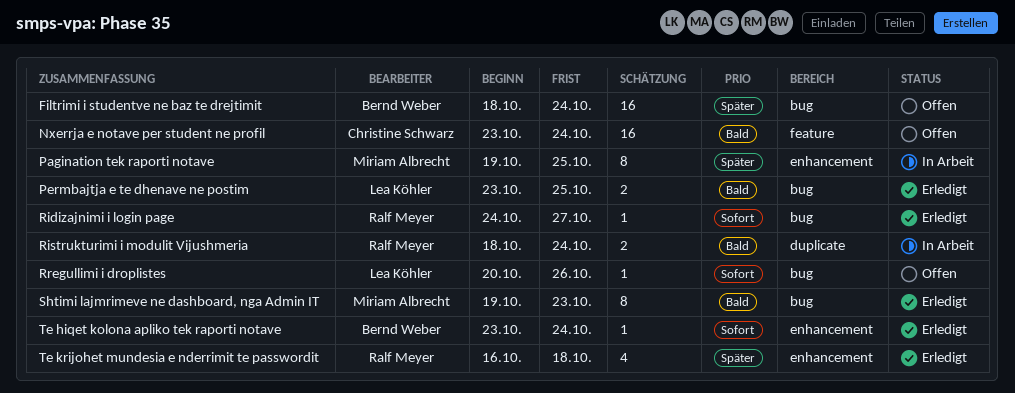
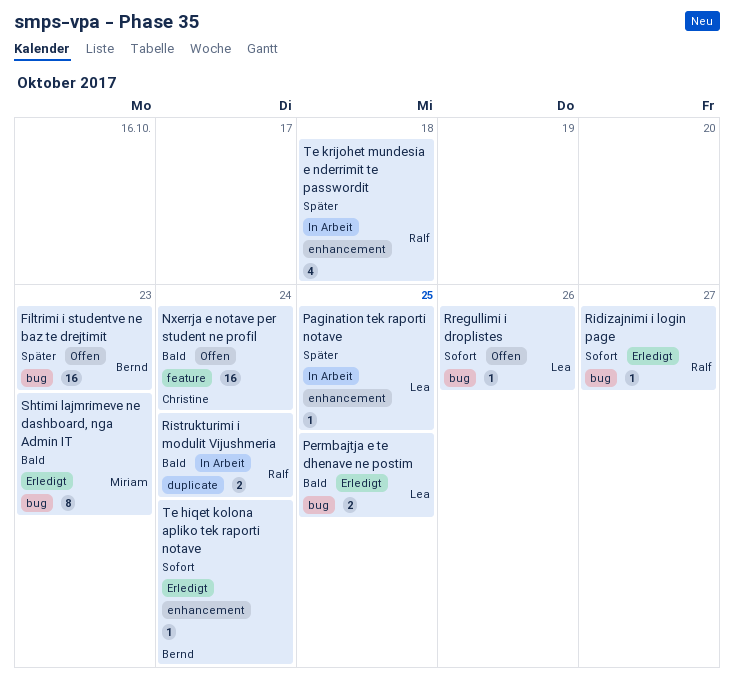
Filtrimi i studentve ne baz te drejtimit, due: Oct 24 -> Oct 23
Pagination tek raporti notave, owner: Miriam Albrecht -> Lea Köhler
Pagination tek raporti notave, estimate: 8 -> 1
Te krijohet mundesia e nderrimit te passwordit, status: Erledigt -> In Arbeit

